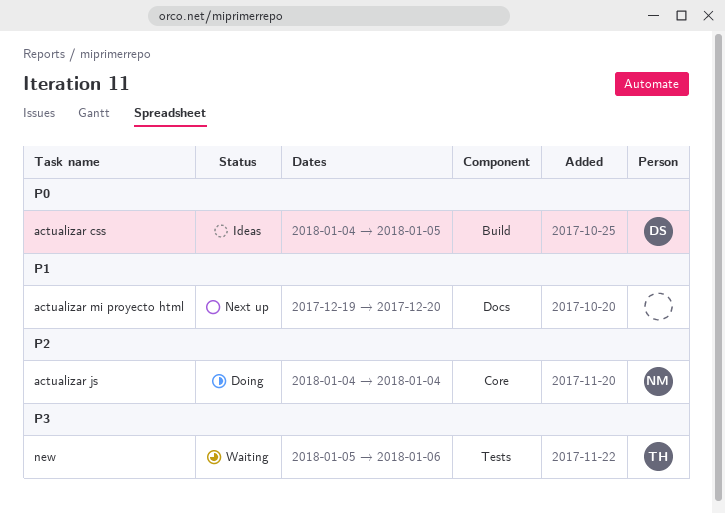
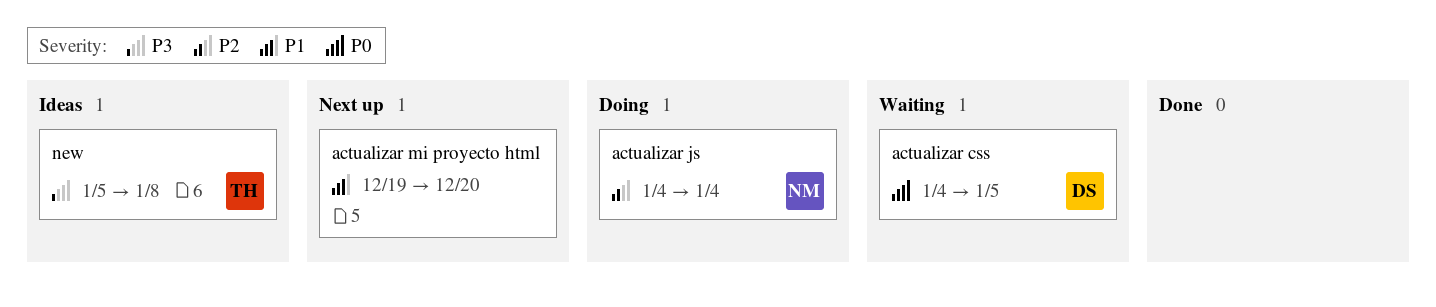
actualizar css, status: Ideas -> Waiting
new, status: Waiting -> Ideas
new, due: Jan 6 -> Jan 8

